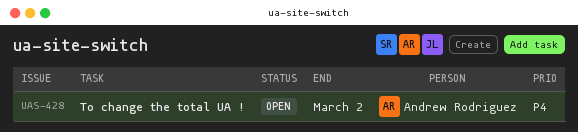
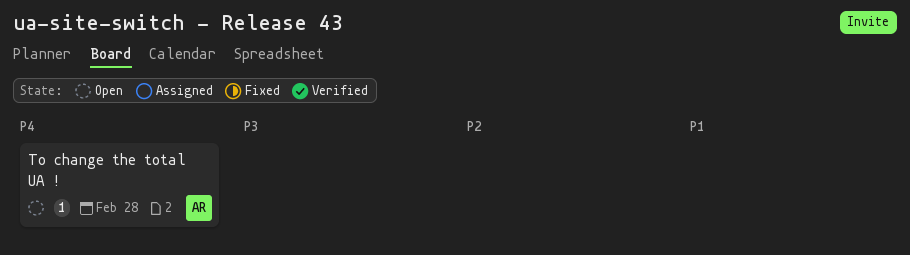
To change the total UA !, due: Mar 2 -> Feb 28

